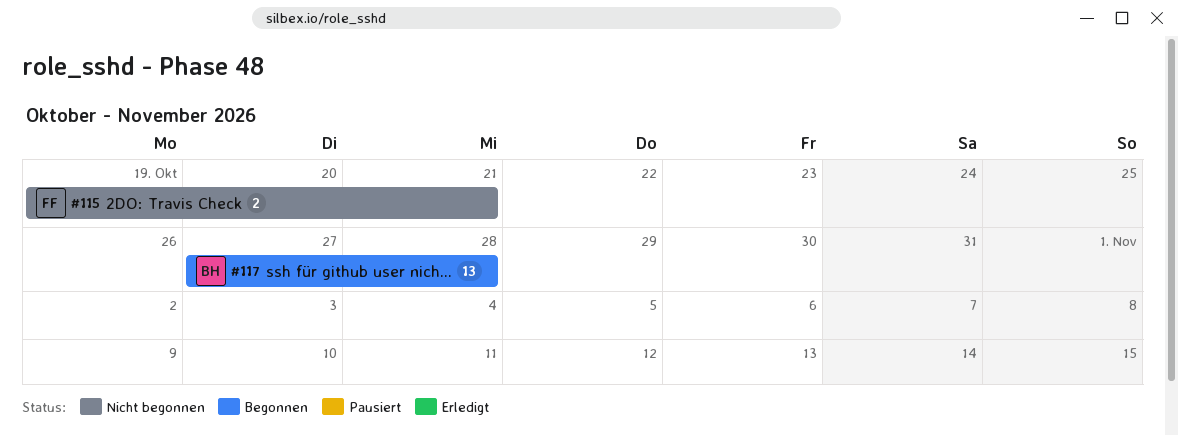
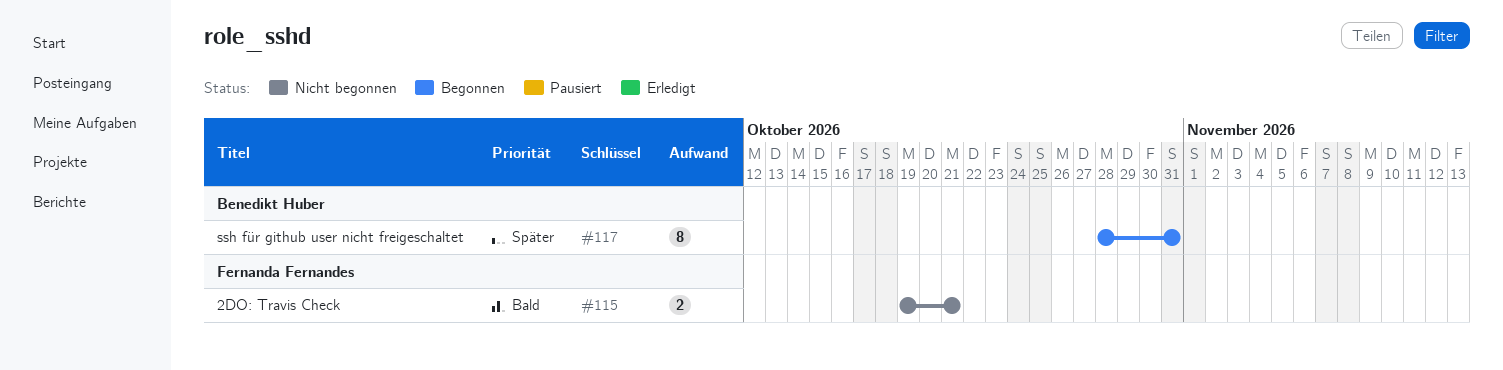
#117, estimate: 13 -> 8
#117, start: Oct 27 -> Oct 28
#117, due: Oct 28 -> Oct 31

